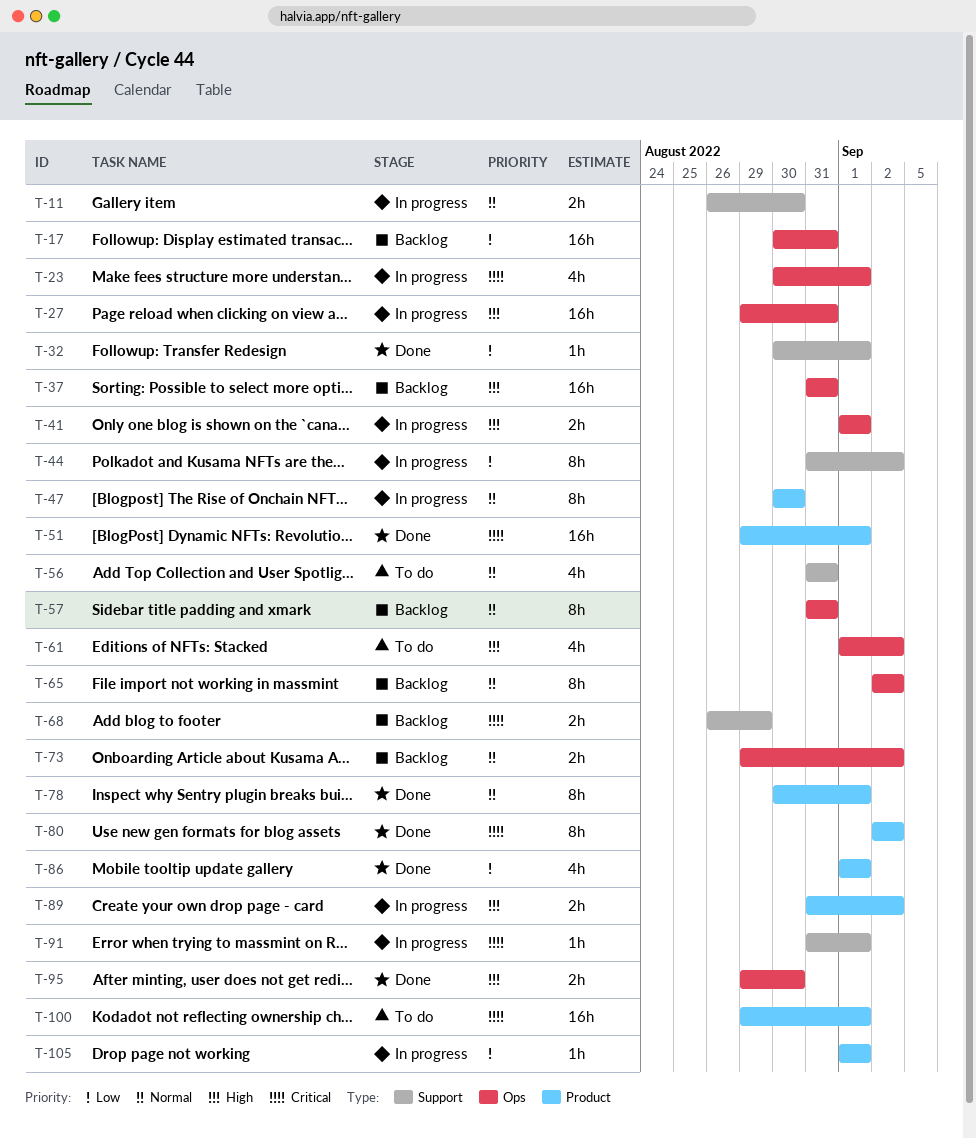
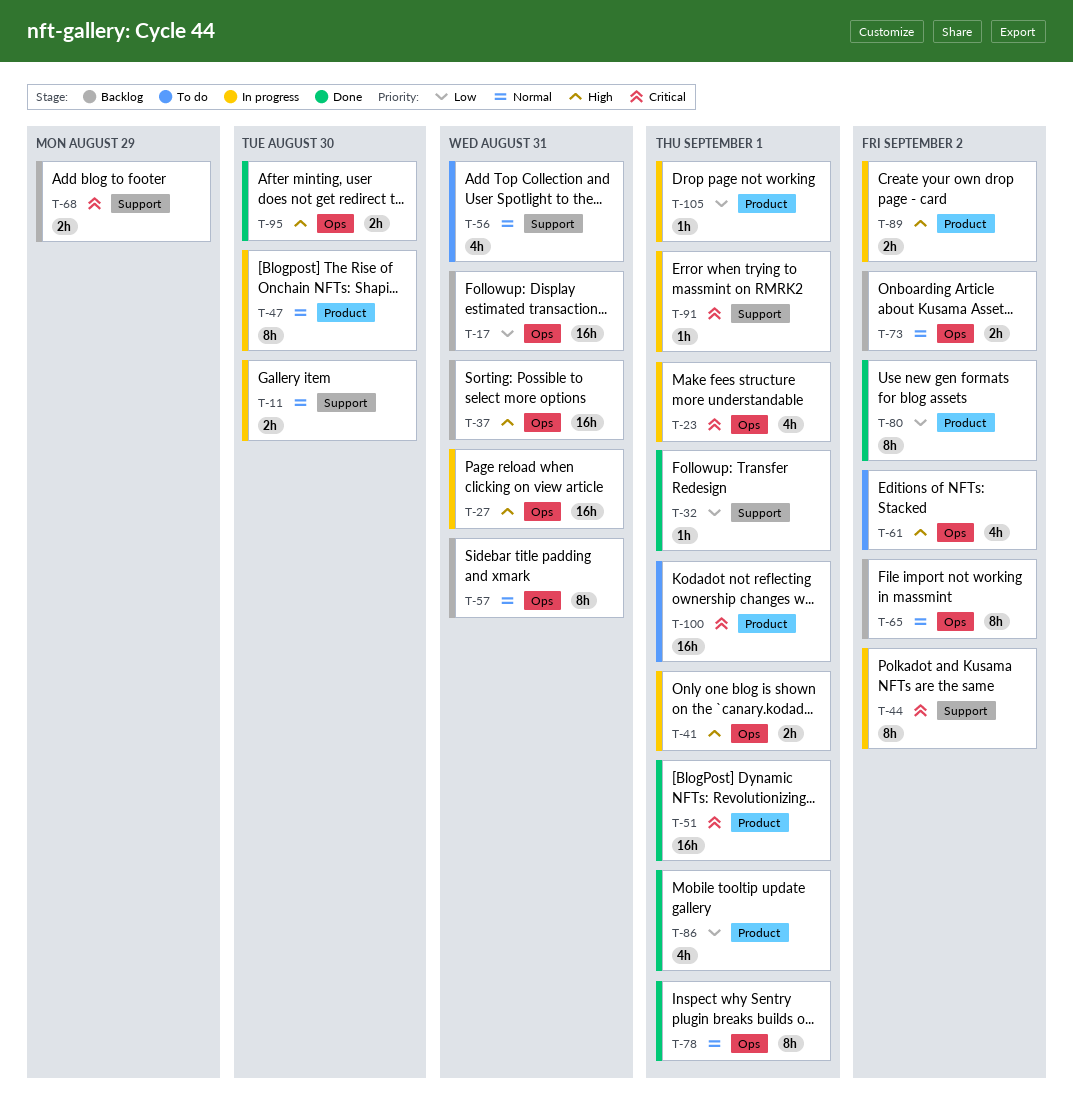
T-44, priority: Low -> Critical
T-78, label: Product -> Ops
T-80, priority: Critical -> Low

